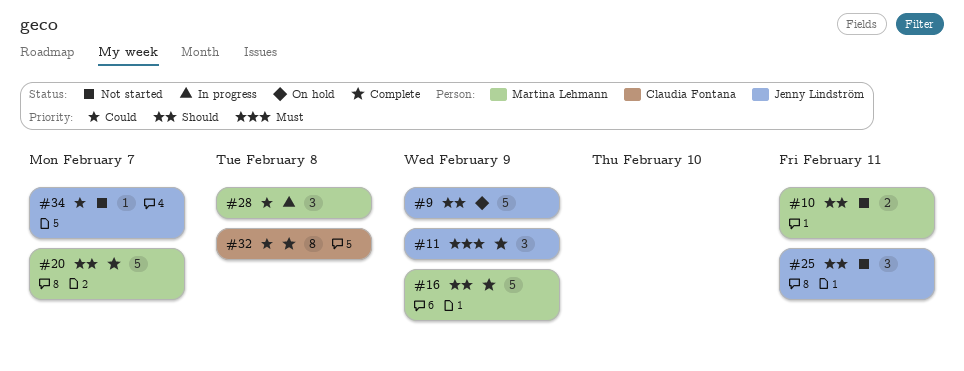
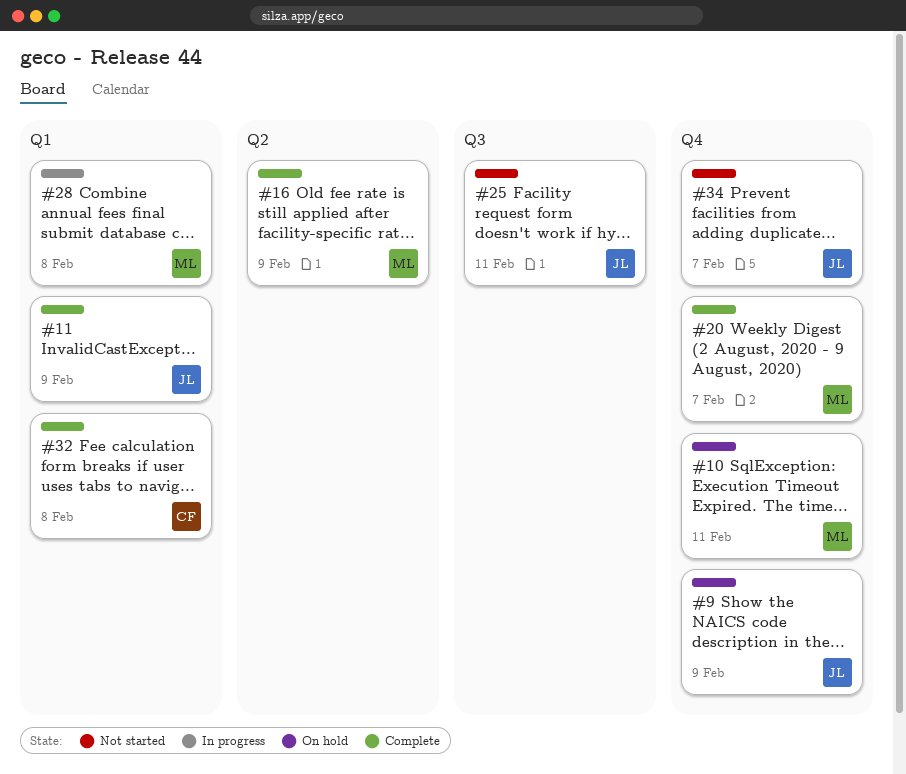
#10, status: Not started -> On hold

